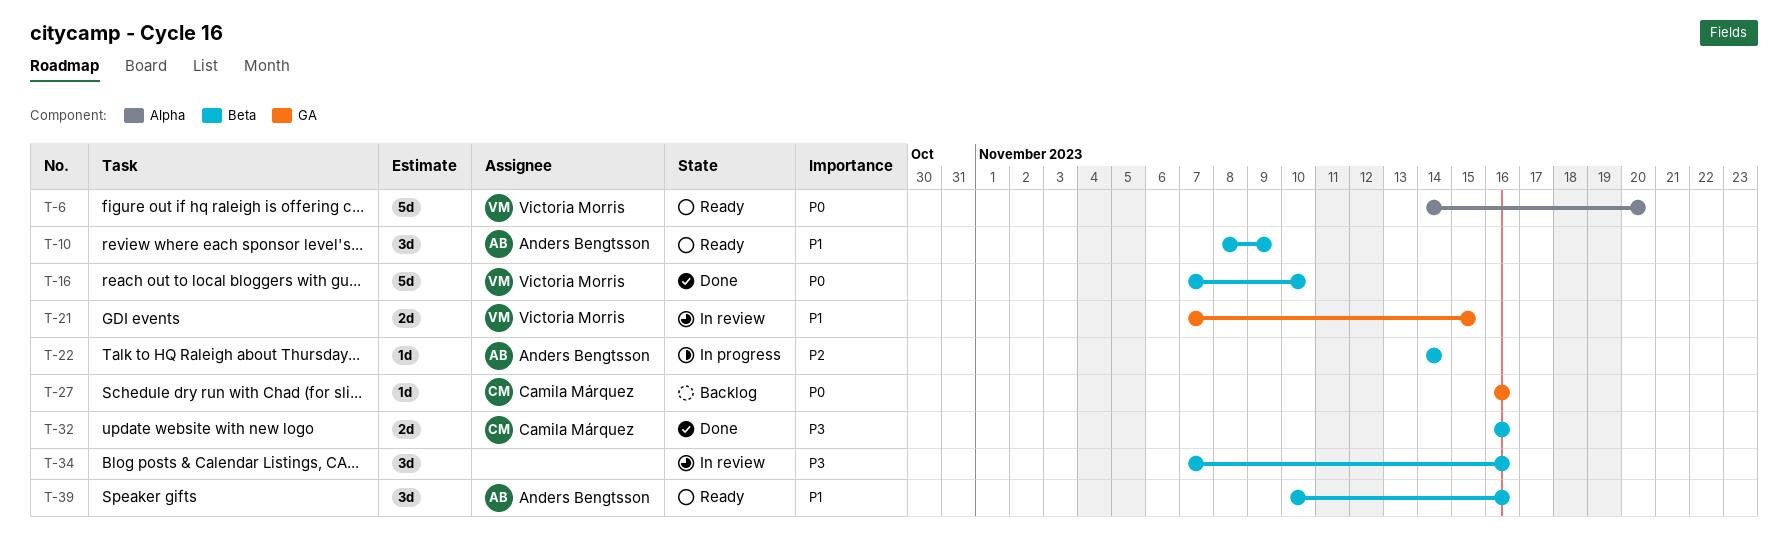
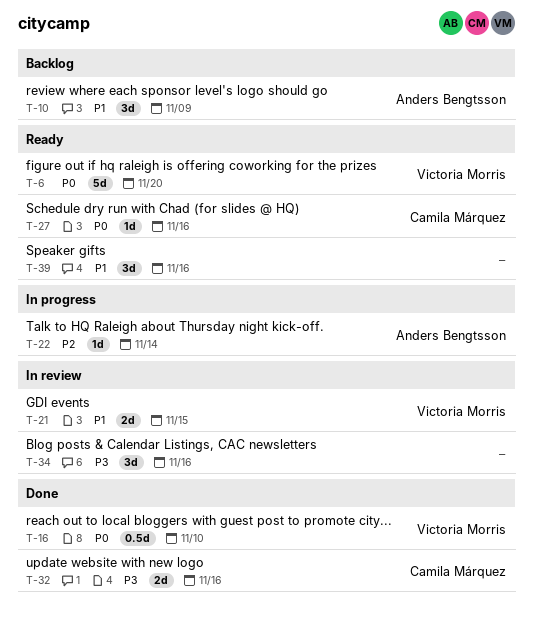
T-10, status: Ready -> Backlog
T-16, estimate: 5d -> 0.5d
T-27, status: Backlog -> Ready
T-39, owner: Anders Bengtsson -> none

